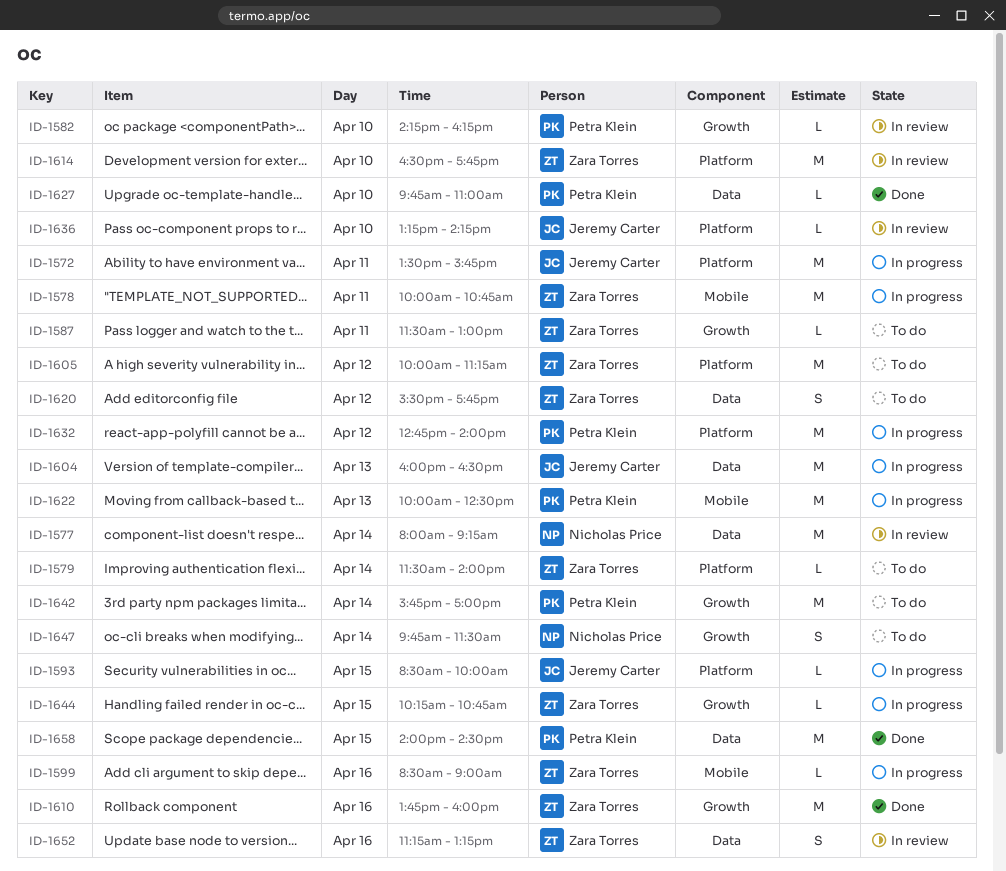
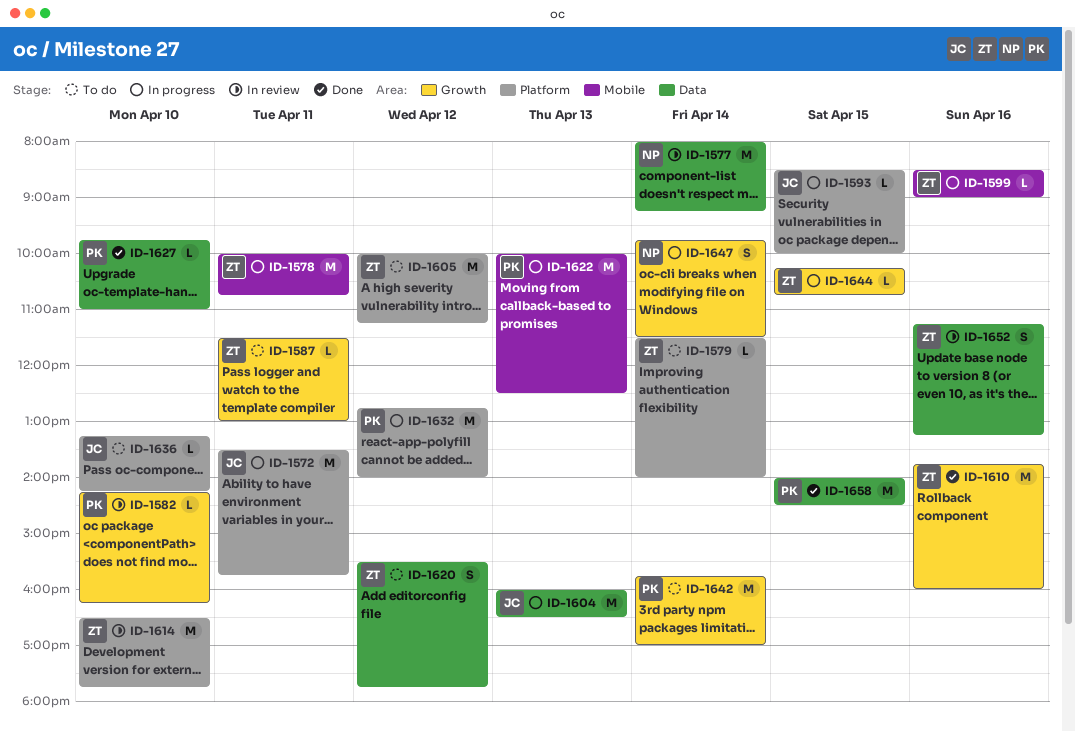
ID-1636, status: In review -> To do
ID-1647, status: To do -> In progress

